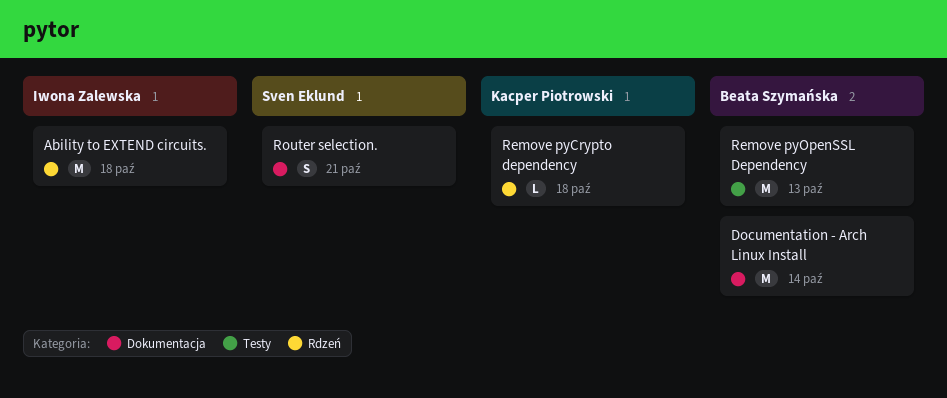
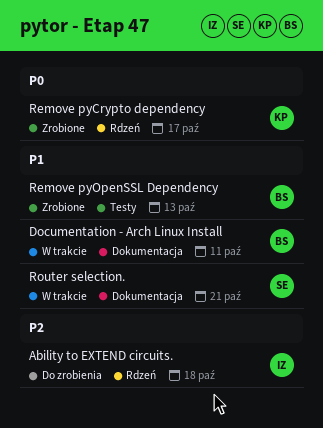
Documentation - Arch Linux Install, due: Oct 14 -> Oct 11
Remove pyCrypto dependency, due: Oct 18 -> Oct 17

